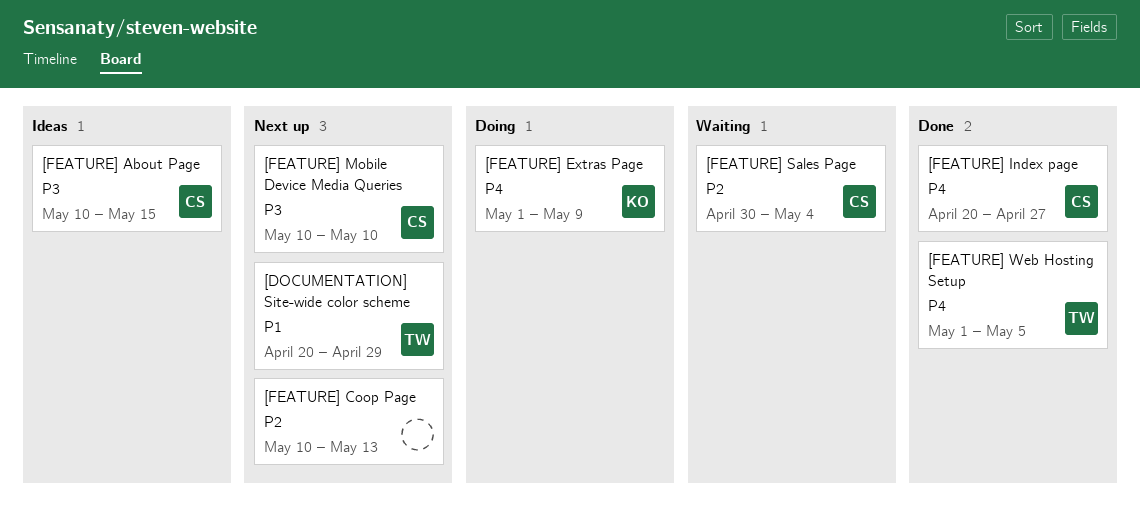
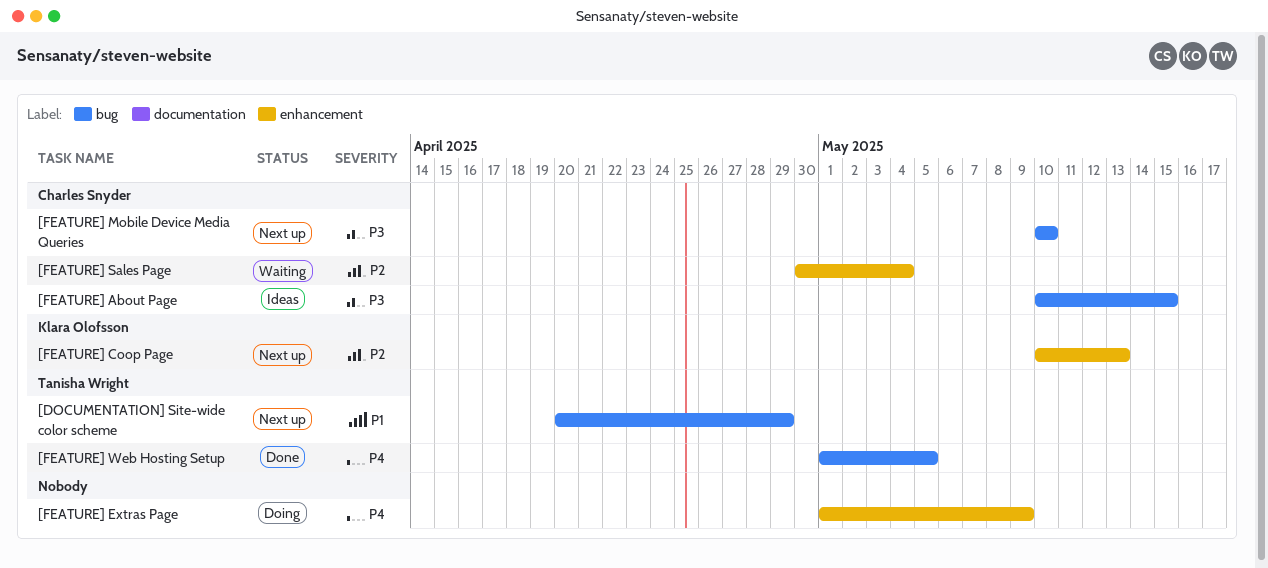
[FEATURE] Coop Page, owner: none -> Klara Olofsson
[FEATURE] Extras Page, owner: Klara Olofsson -> none
[FEATURE] Index page: present -> none

